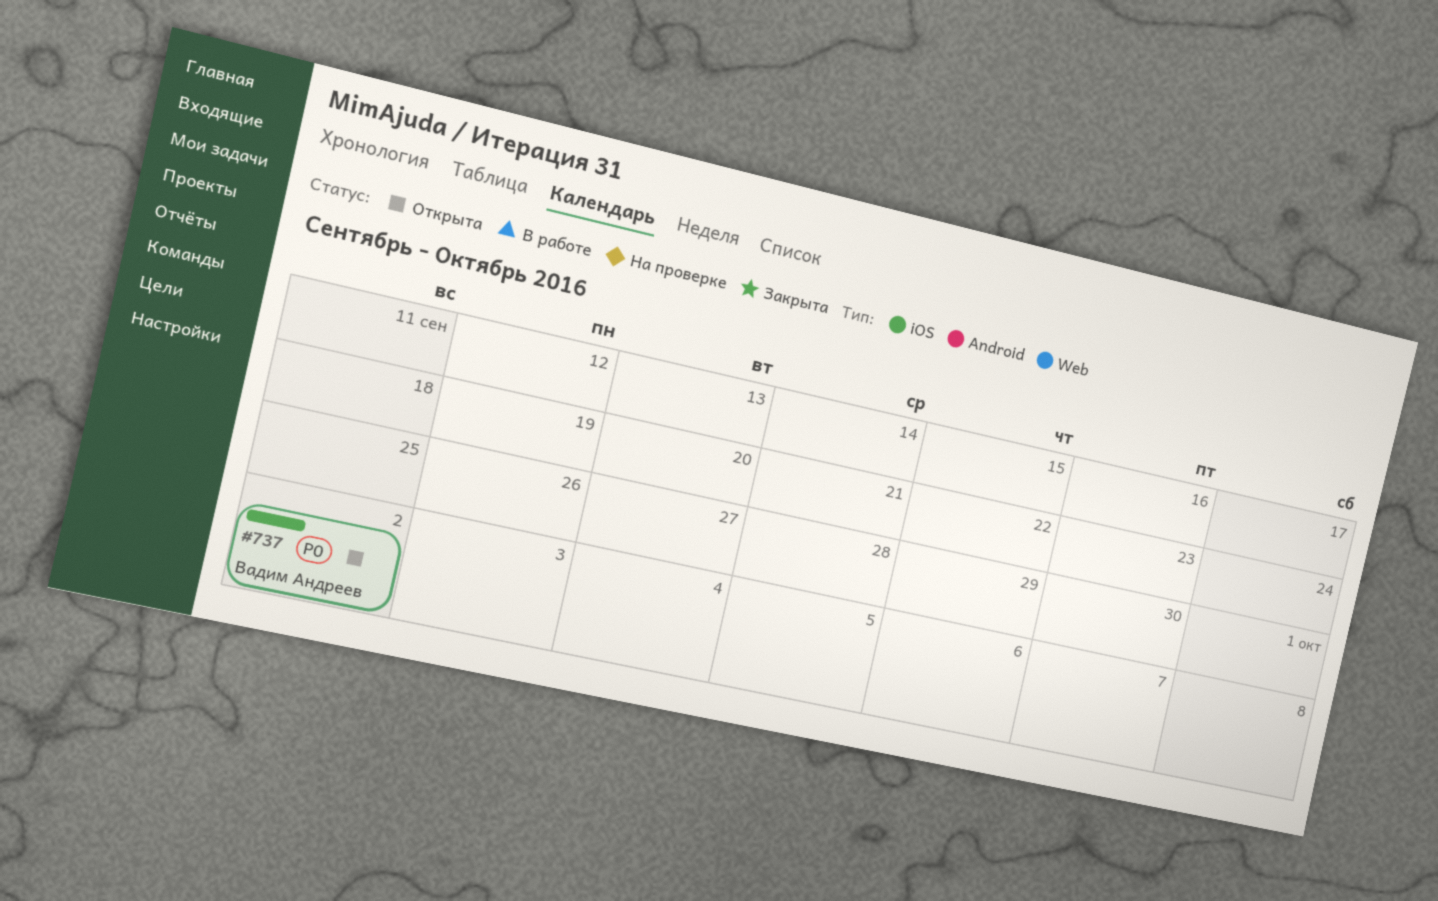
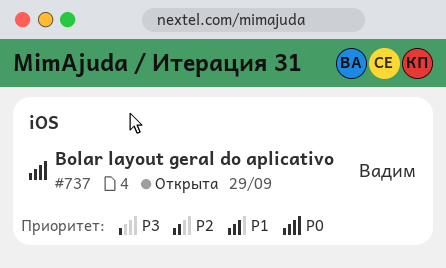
#737, due: Oct 2 -> Sep 29

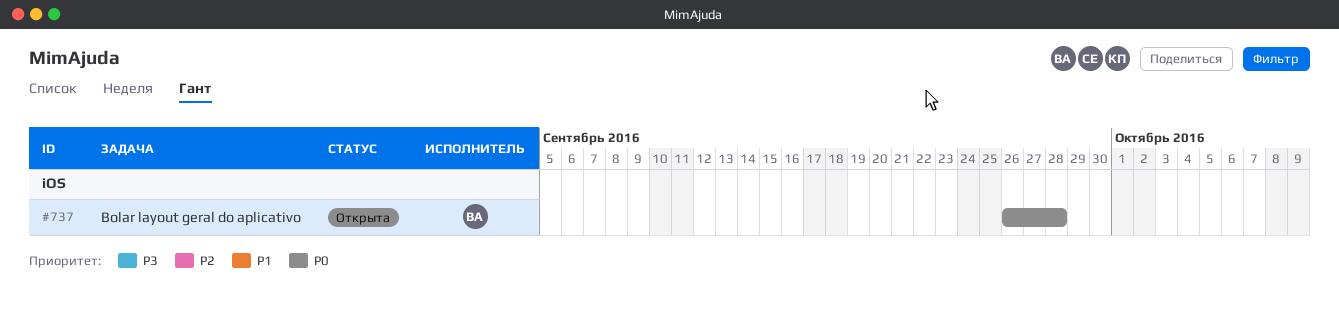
#737, due: Sep 29 -> Sep 28

